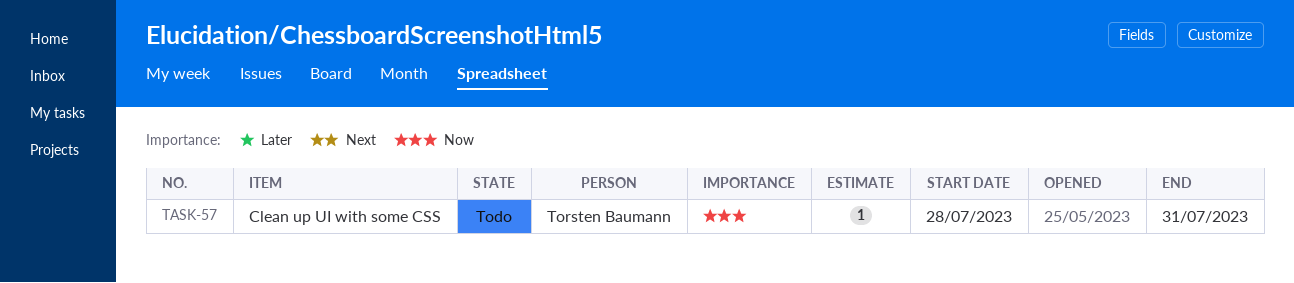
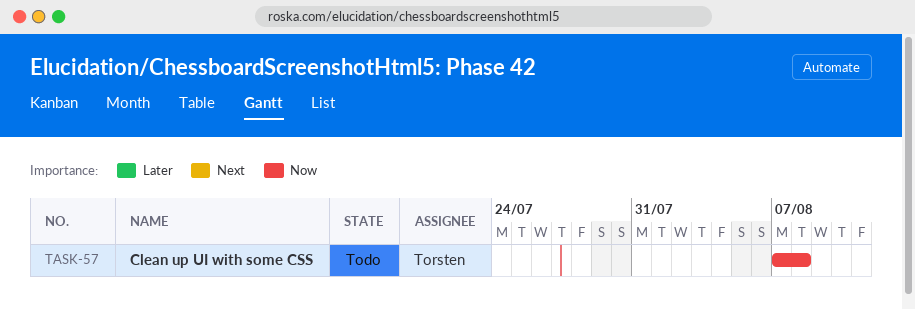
TASK-57, start: Jul 28 -> Aug 7
TASK-57, due: Jul 31 -> Aug 8

